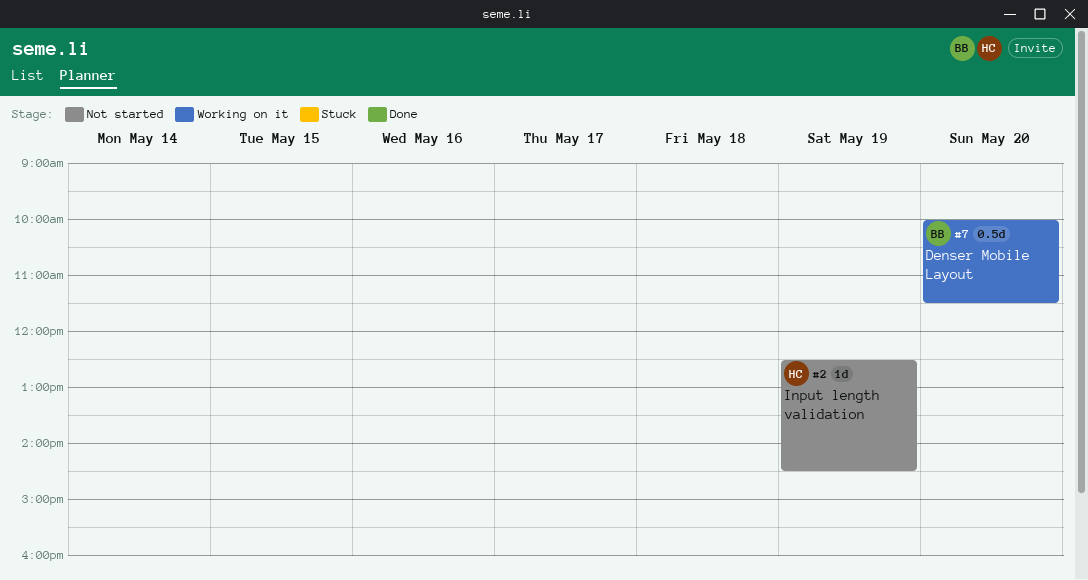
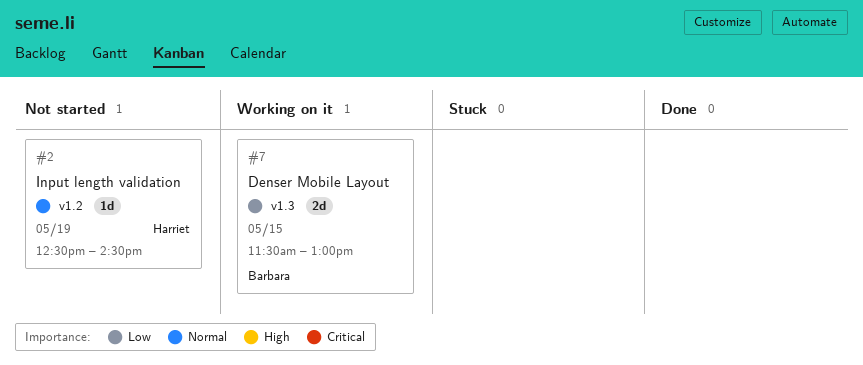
#7, estimate: 0.5d -> 2d
#7, day: May 20 -> May 15
#7, begins: 10:00 -> 11:30
#7, ends: 11:30 -> 13:00

